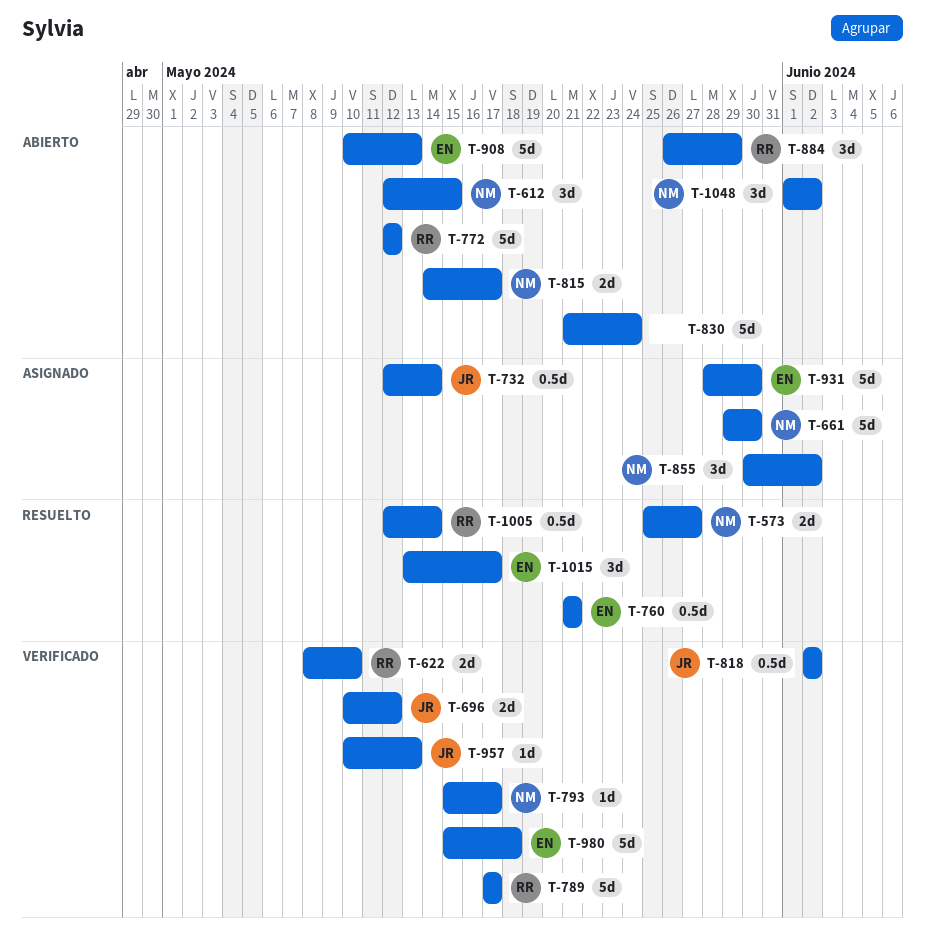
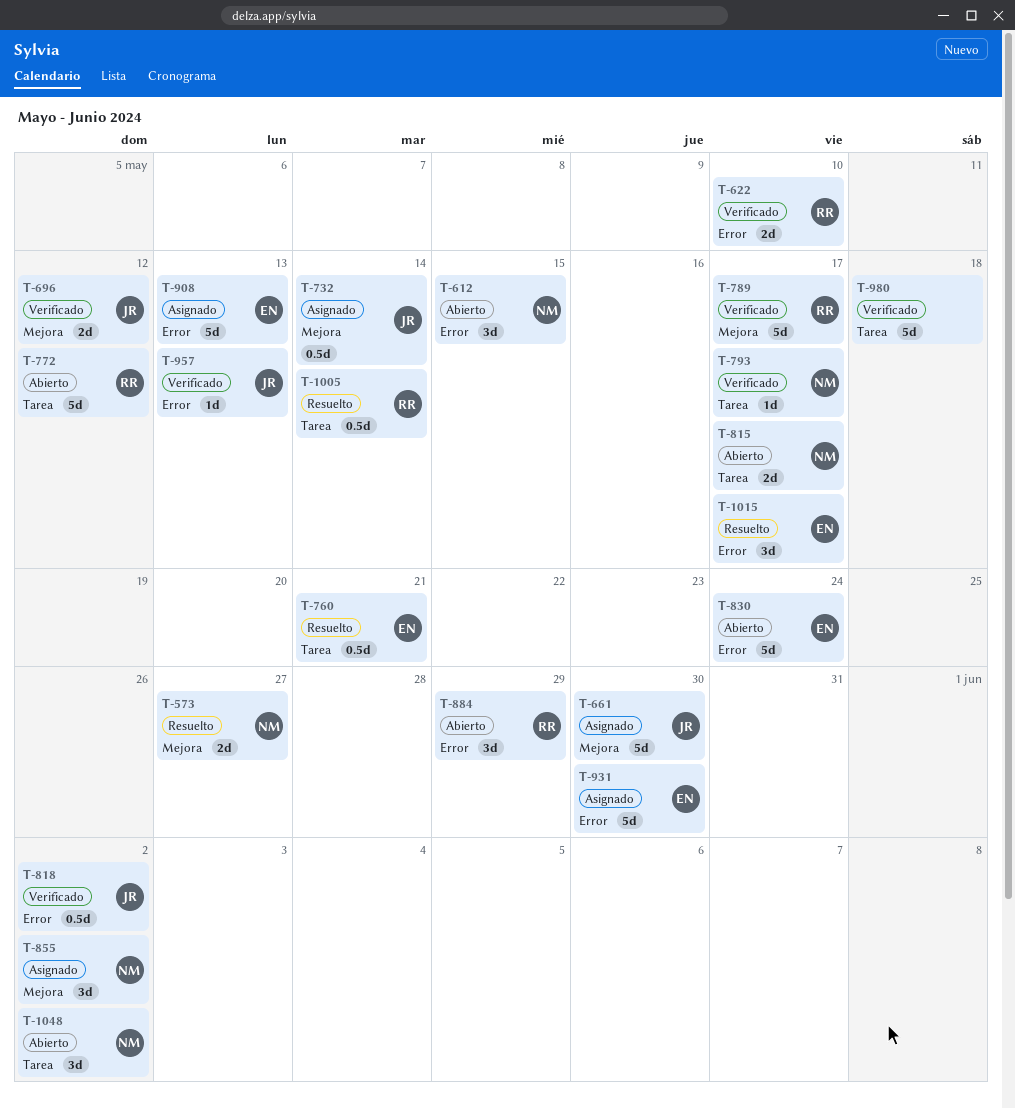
T-661, owner: NM -> JR
T-830, owner: none -> EN
T-908, status: Abierto -> Asignado
T-980, owner: EN -> none

